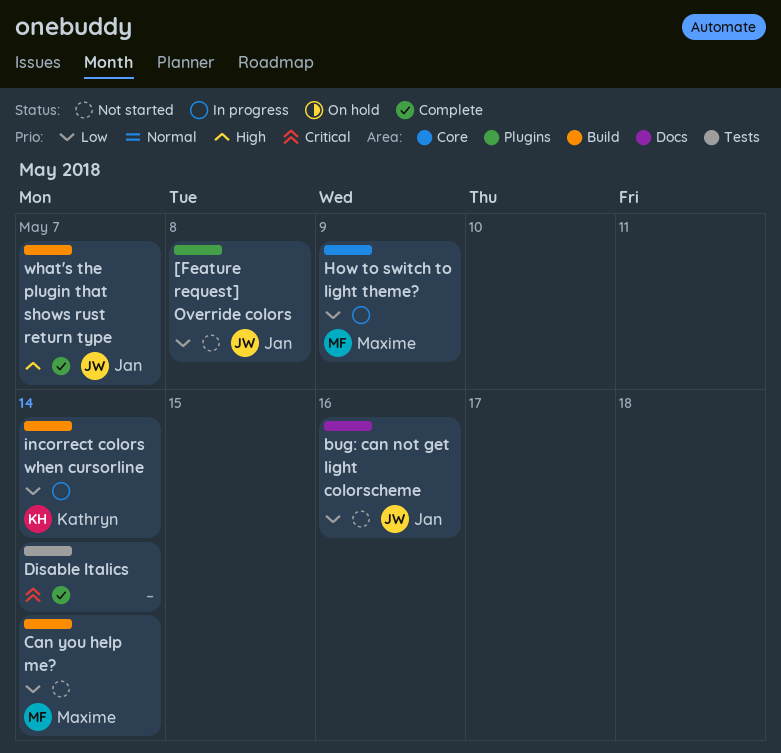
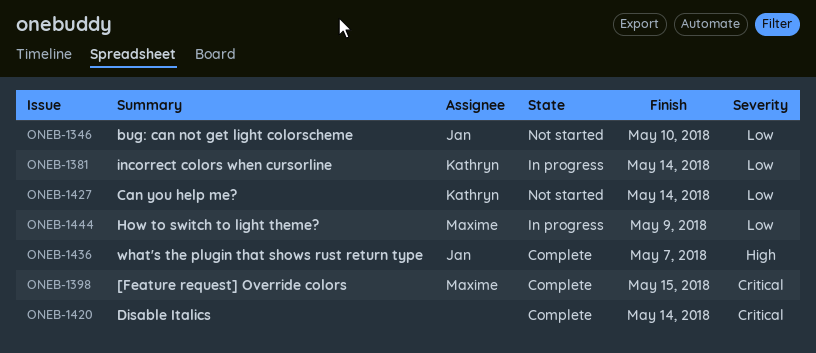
[Feature request] Override colors, status: Not started -> Complete
[Feature request] Override colors, owner: Jan -> Maxime
[Feature request] Override colors, priority: Low -> Critical
[Feature request] Override colors, due: May 8 -> May 15
bug: can not get light colorscheme, due: May 16 -> May 10
Can you help me?, owner: Maxime -> Kathryn

